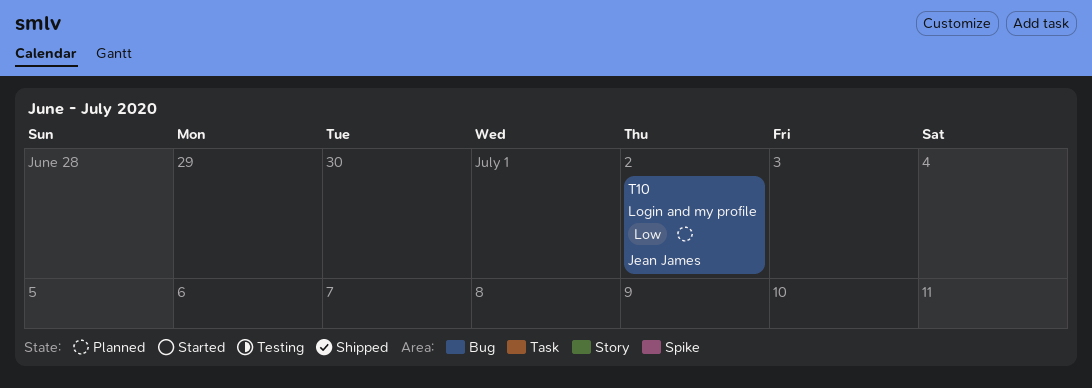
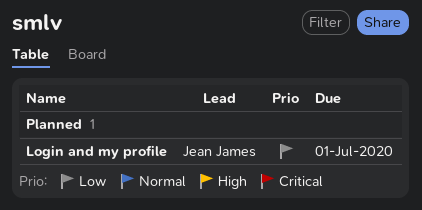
Login and my profile, due: Jul 2 -> Jul 1

